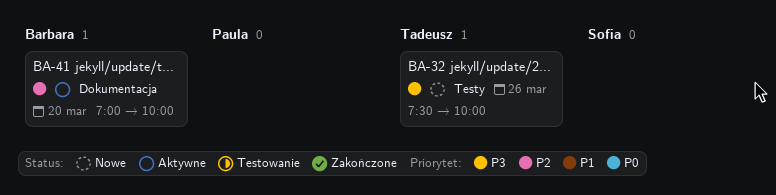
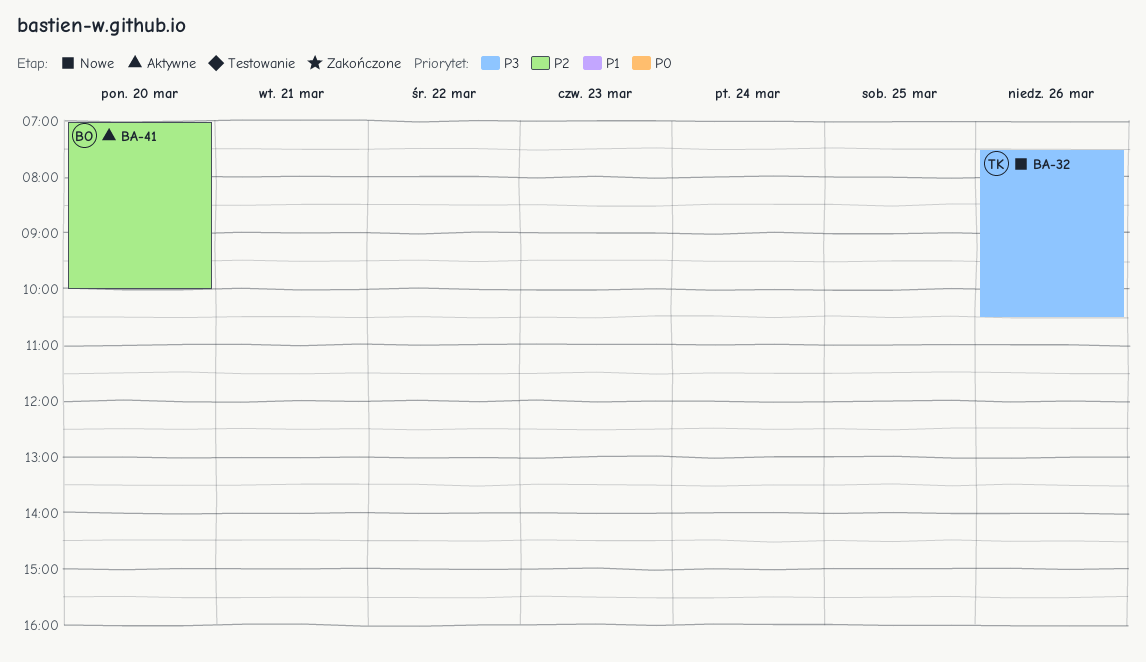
BA-32, ends: 10:00 -> 10:30

